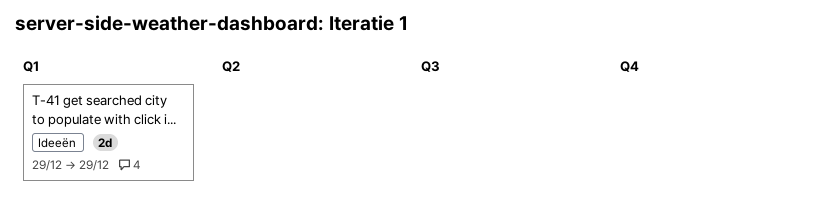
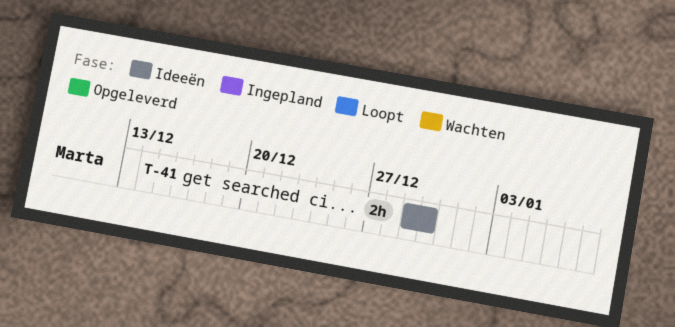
T-41, estimate: 2d -> 2h
T-41, due: Dec 29 -> Dec 30

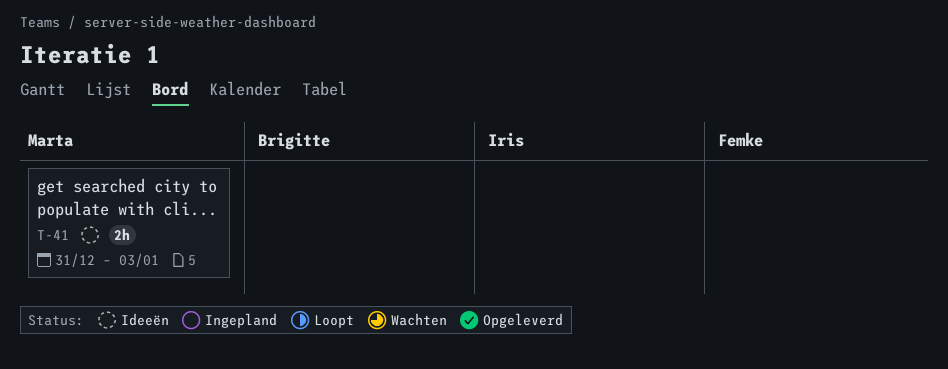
T-41, start: Dec 29 -> Dec 31
T-41, due: Dec 30 -> Jan 3

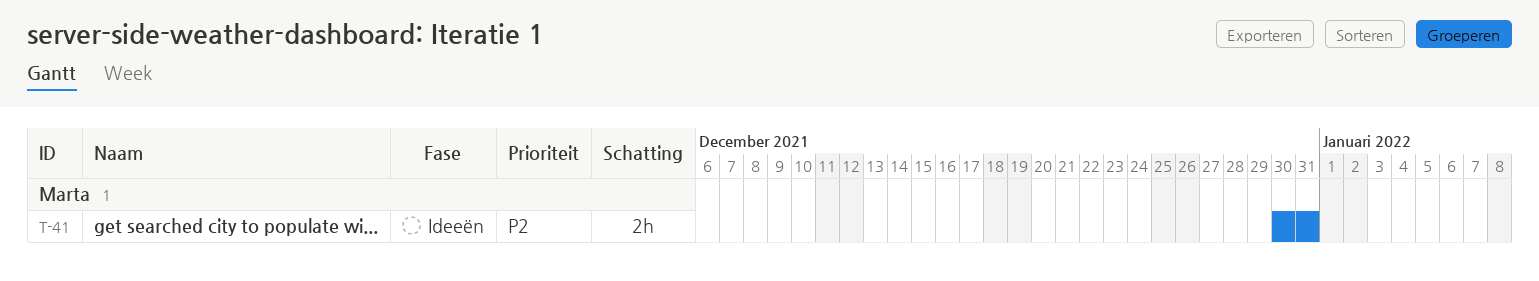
T-41, start: Dec 31 -> Dec 30
T-41, due: Jan 3 -> Dec 31

